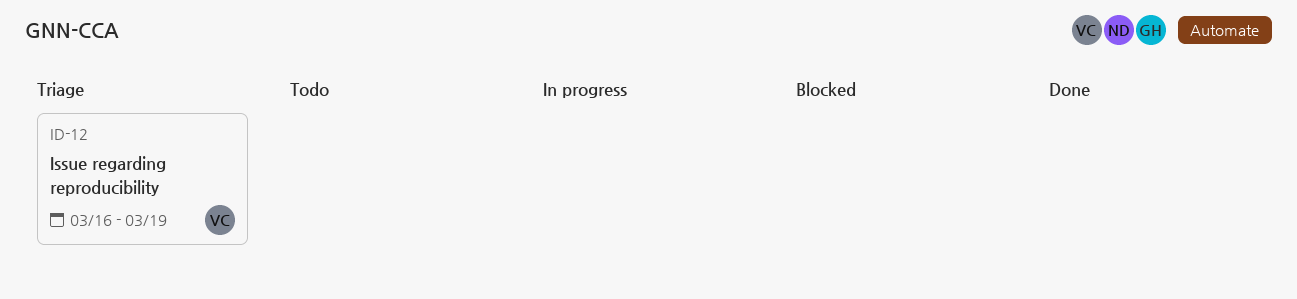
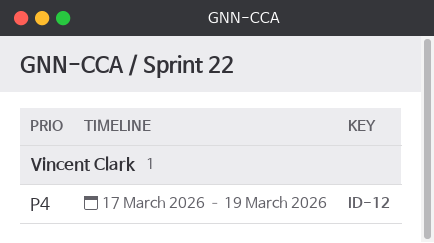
ID-12, start: Mar 16 -> Mar 17

